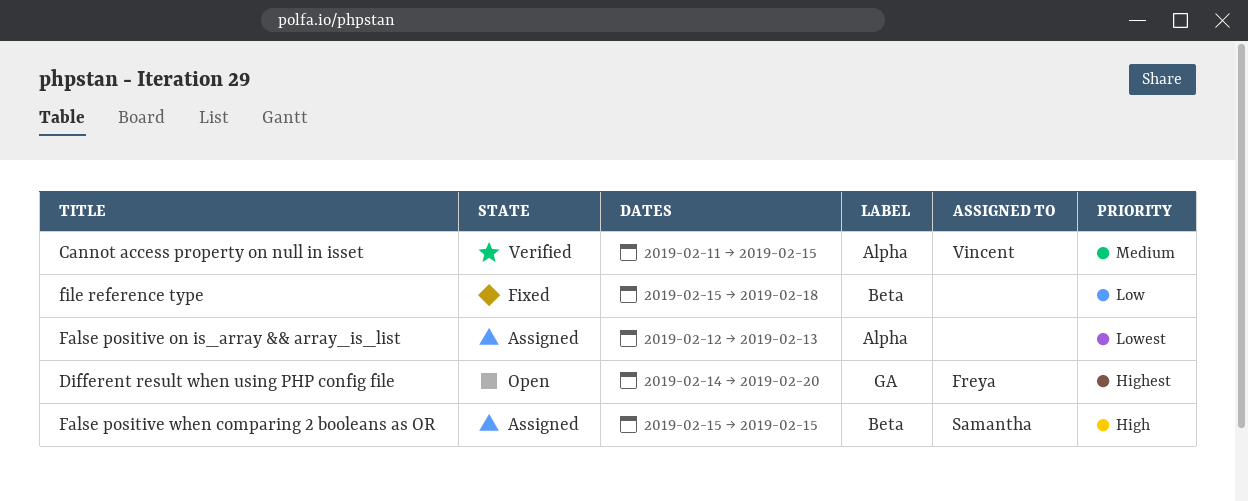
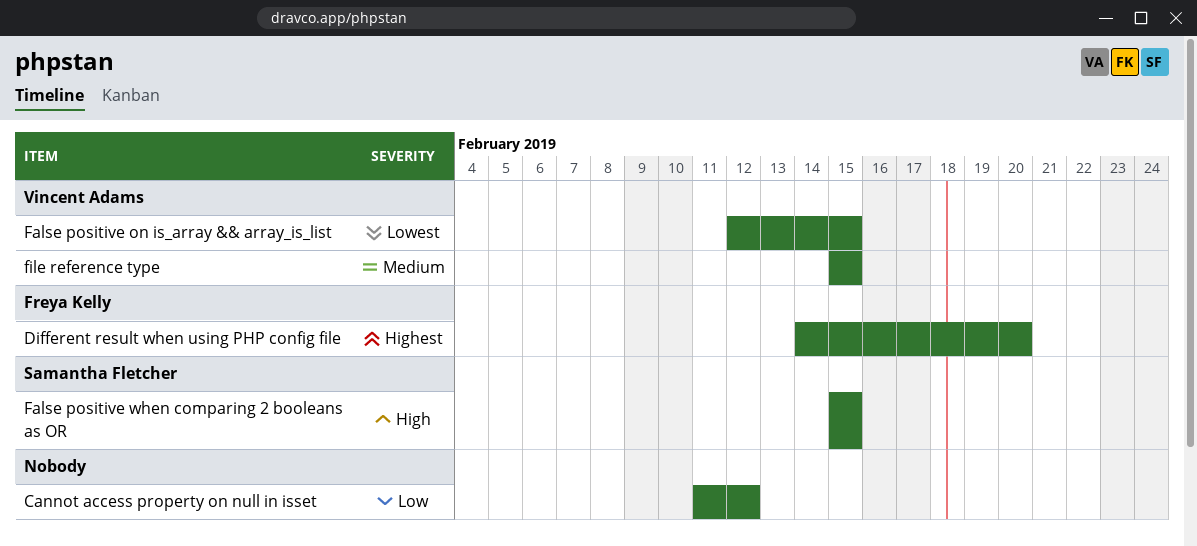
Cannot access property on null in isset, owner: Vincent Adams -> none
Cannot access property on null in isset, priority: Medium -> Low
Cannot access property on null in isset, due: Feb 15 -> Feb 12
False positive on is_array && array_is_list, owner: none -> Vincent Adams
False positive on is_array && array_is_list, due: Feb 13 -> Feb 15
file reference type, owner: none -> Vincent Adams
file reference type, priority: Low -> Medium
file reference type, due: Feb 18 -> Feb 15

